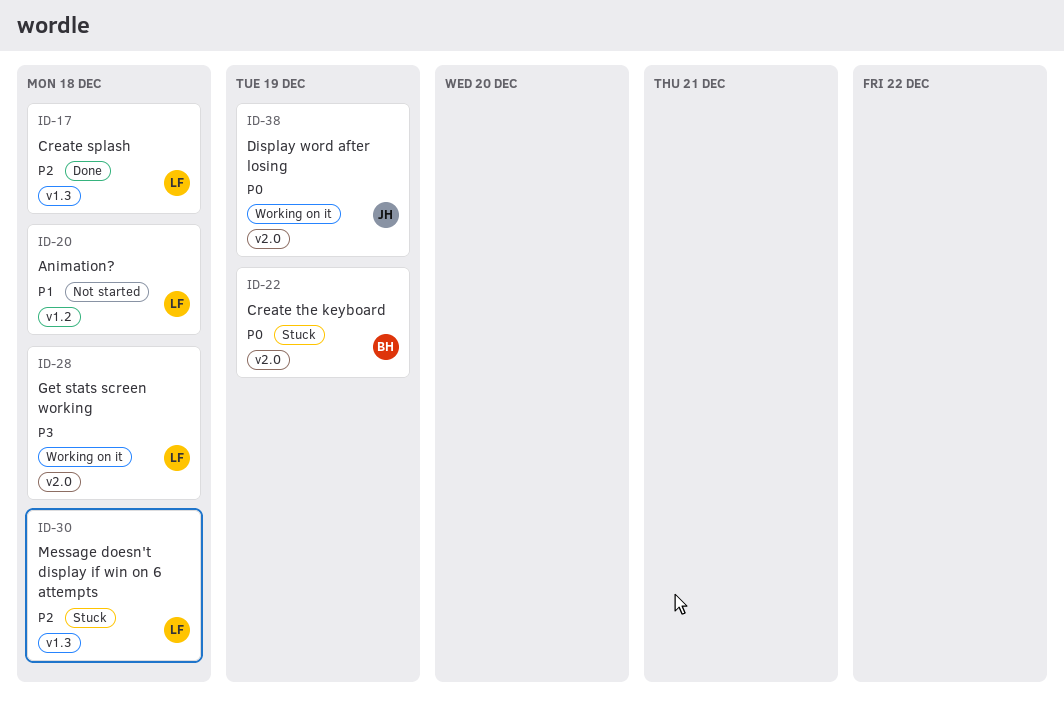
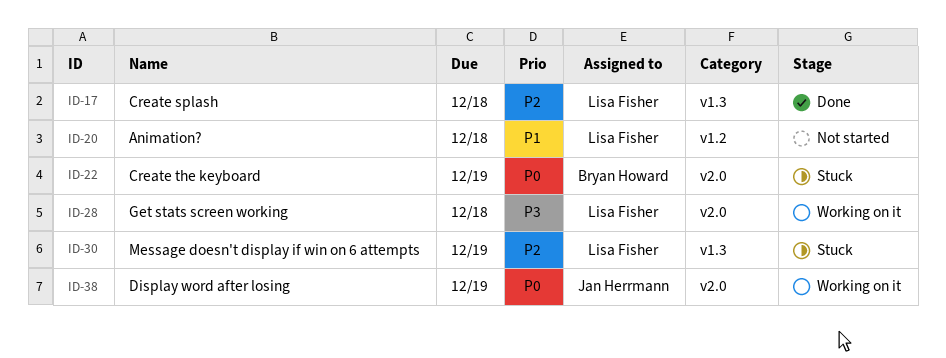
ID-30, due: Dec 18 -> Dec 19

